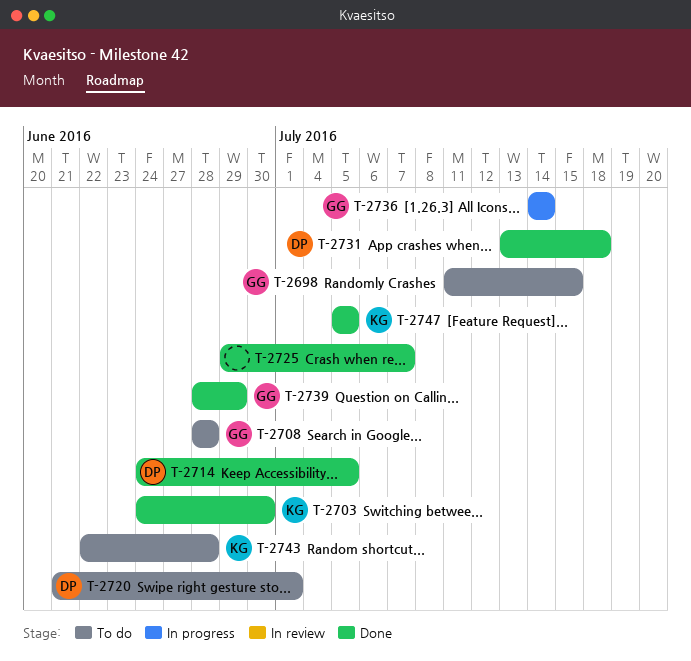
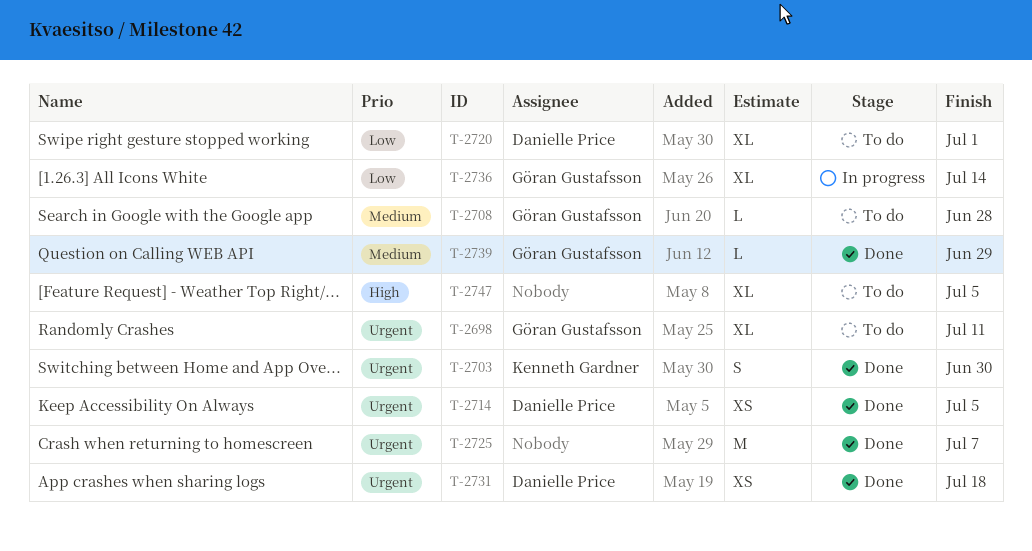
T-2698, due: Jul 15 -> Jul 11
T-2743: present -> none
T-2747, status: Done -> To do
T-2747, owner: Kenneth Gardner -> none

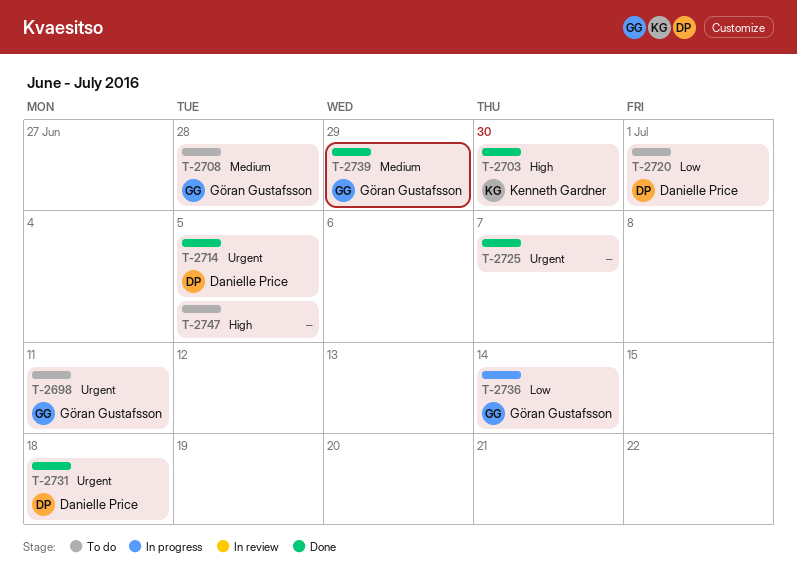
T-2703, priority: Urgent -> High

